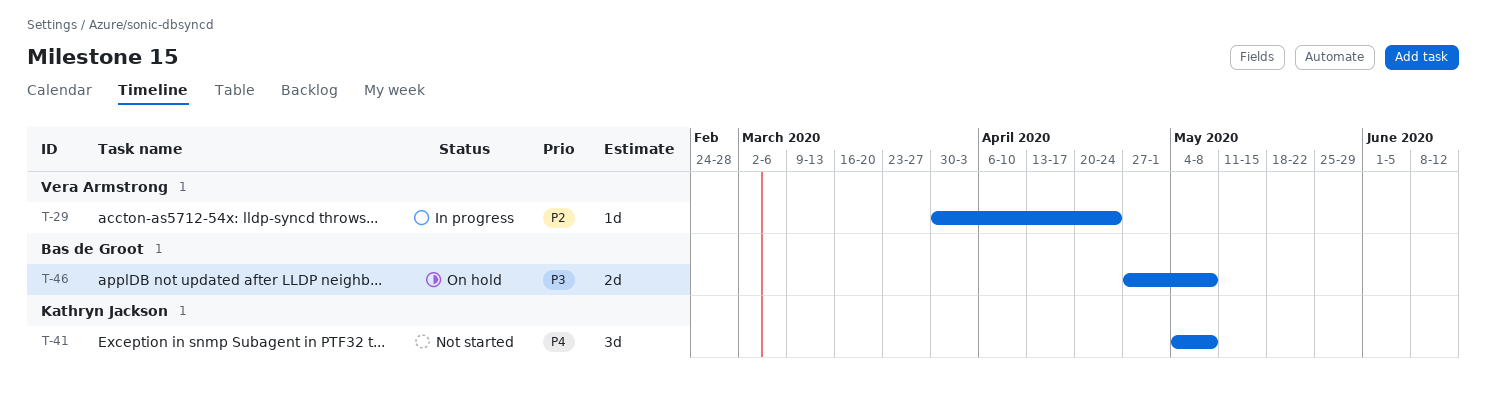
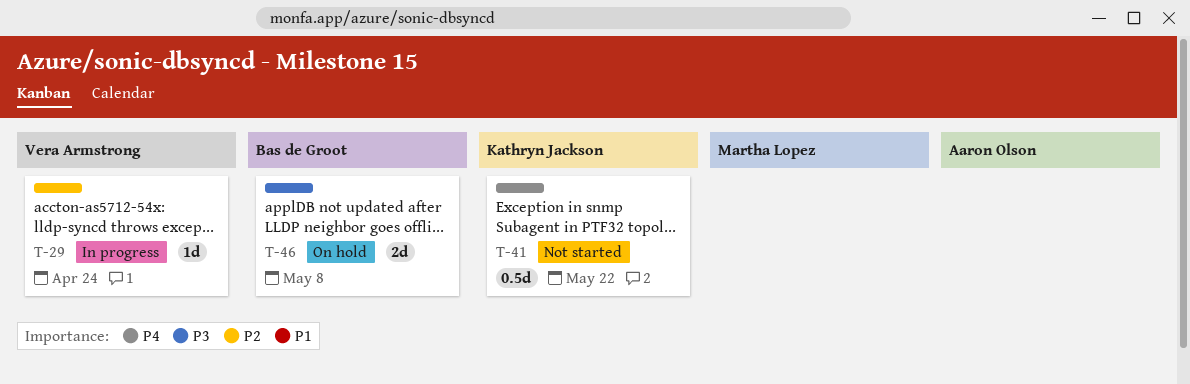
T-41, estimate: 3d -> 0.5d
T-41, due: May 8 -> May 22

